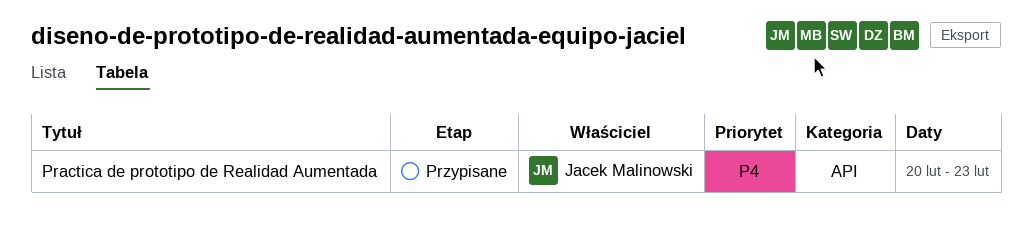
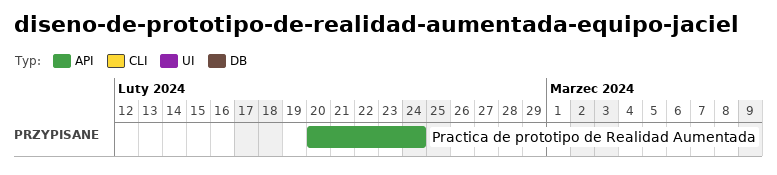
Practica de prototipo de Realidad Aumentada, due: Feb 23 -> Feb 24

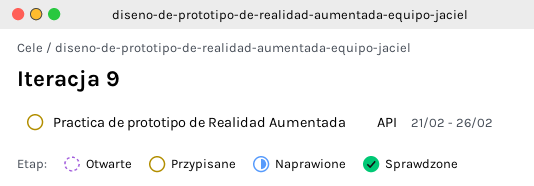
Practica de prototipo de Realidad Aumentada, start: Feb 20 -> Feb 21
Practica de prototipo de Realidad Aumentada, due: Feb 24 -> Feb 26

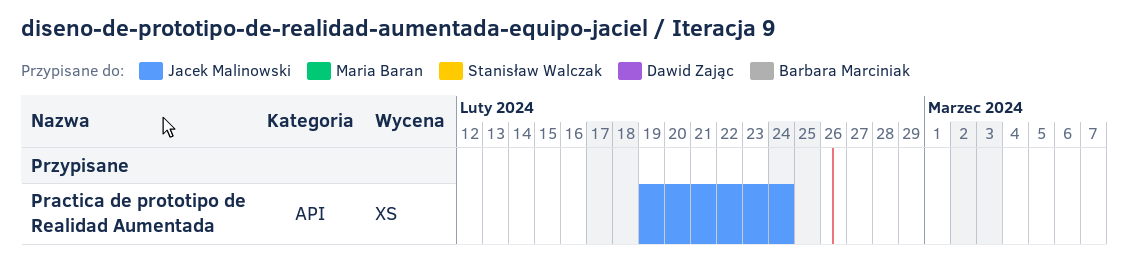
Practica de prototipo de Realidad Aumentada, start: Feb 21 -> Feb 19
Practica de prototipo de Realidad Aumentada, due: Feb 26 -> Feb 24

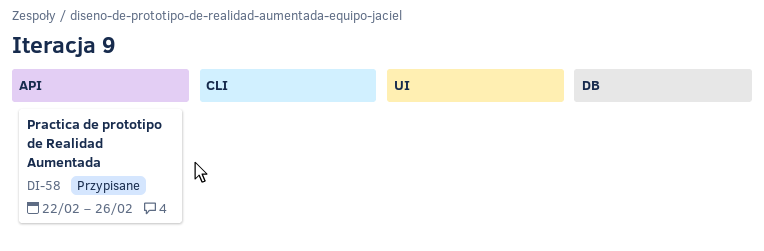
Practica de prototipo de Realidad Aumentada, start: Feb 19 -> Feb 22
Practica de prototipo de Realidad Aumentada, due: Feb 24 -> Feb 26

